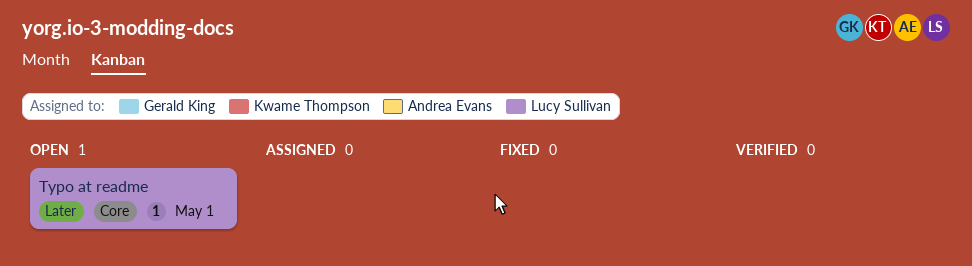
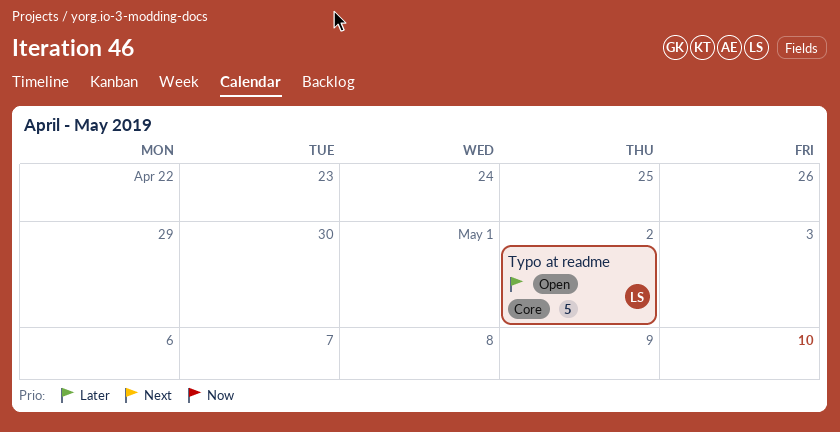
Typo at readme, estimate: 1 -> 5
Typo at readme, due: May 1 -> May 2

